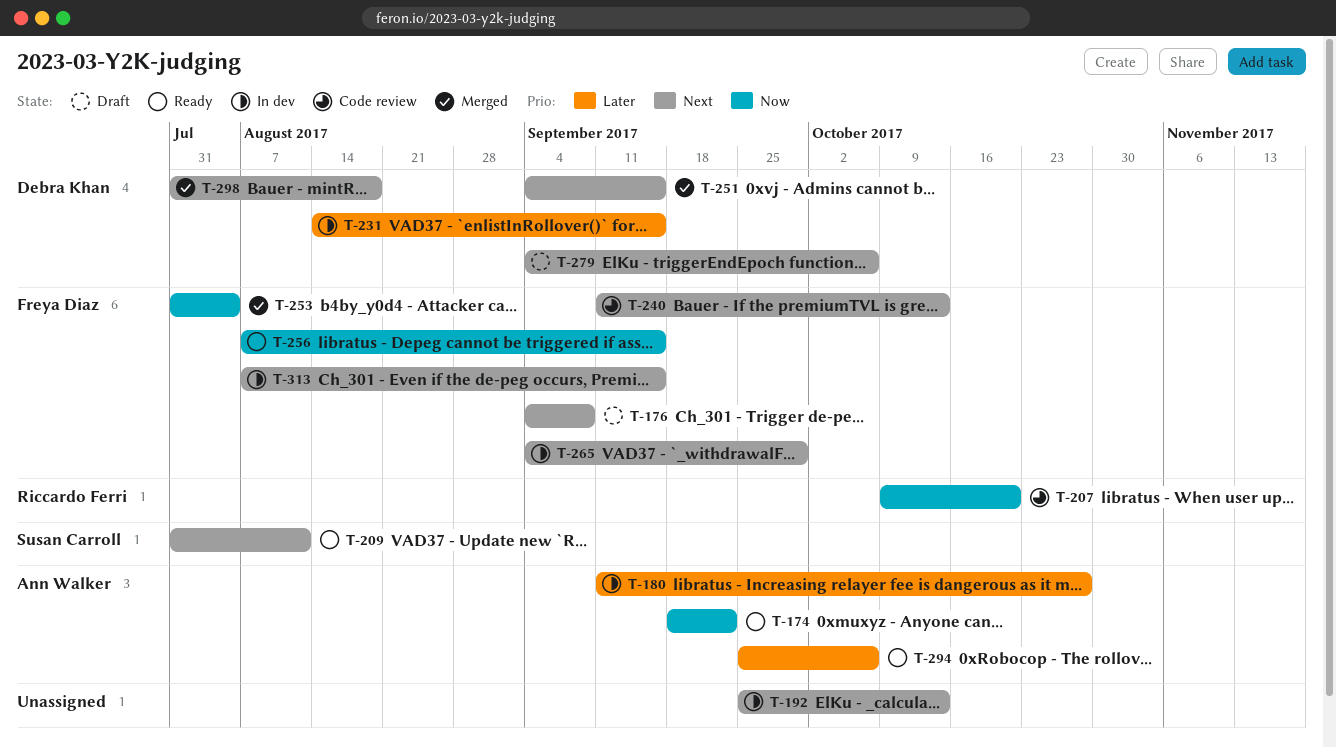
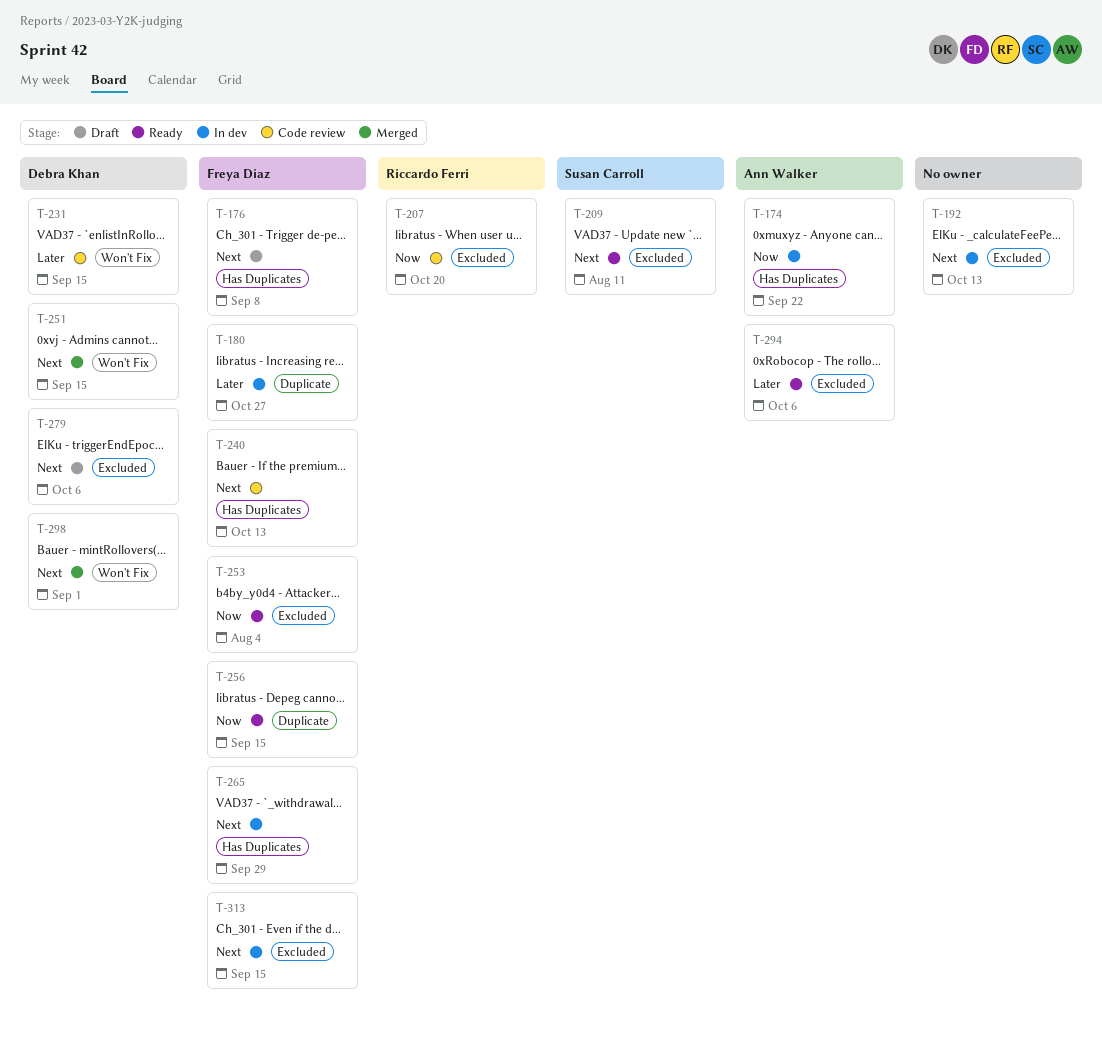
T-174, status: Ready -> In dev
T-180, owner: Ann Walker -> Freya Diaz
T-231, status: In dev -> Code review
T-253, status: Merged -> Ready
T-298, due: Aug 18 -> Sep 1

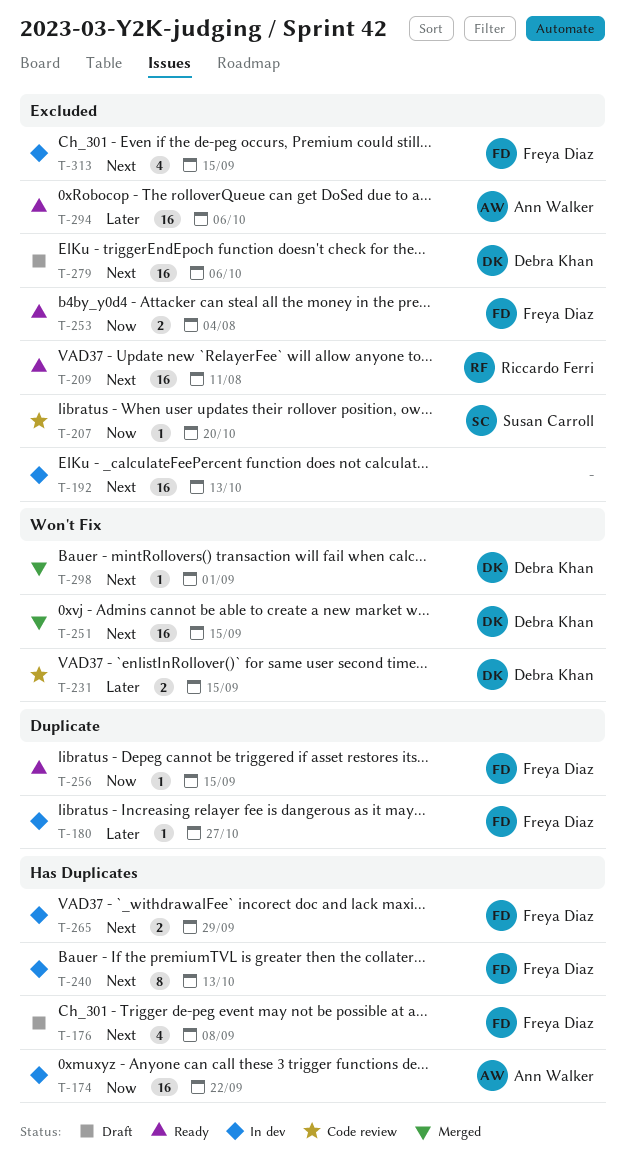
T-207, owner: Riccardo Ferri -> Susan Carroll
T-209, owner: Susan Carroll -> Riccardo Ferri
T-240, status: Code review -> In dev

